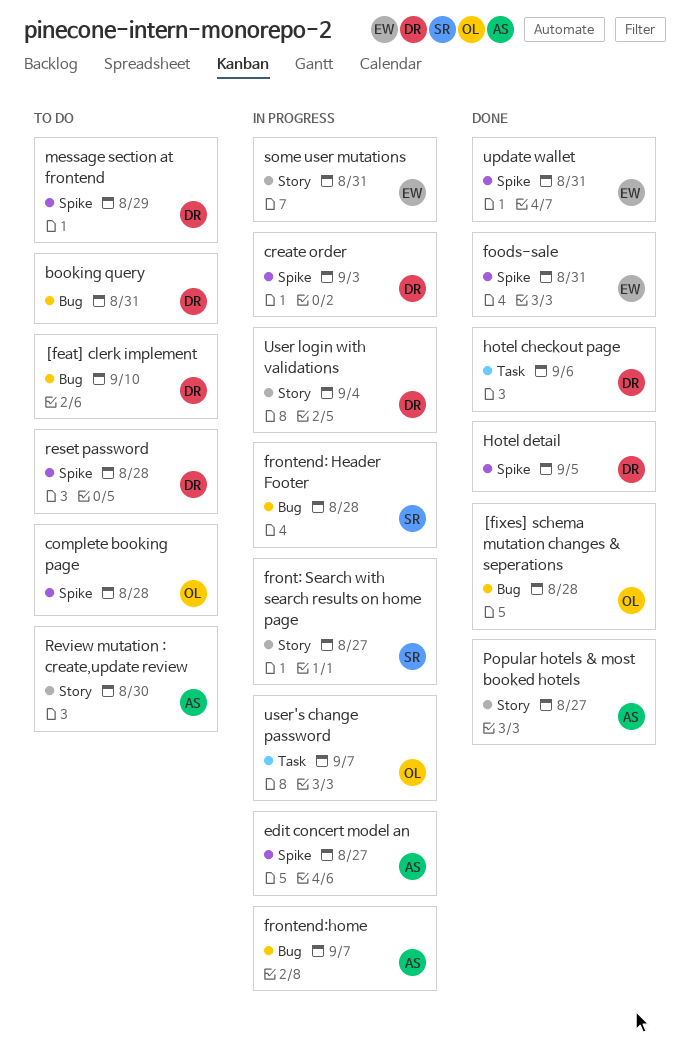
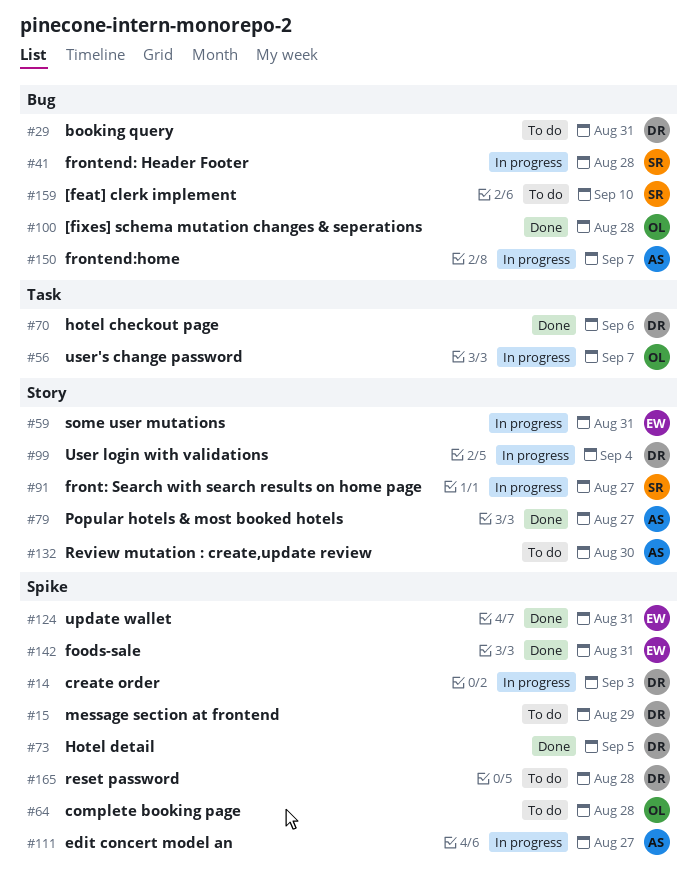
[feat] clerk implement, owner: DR -> SR

